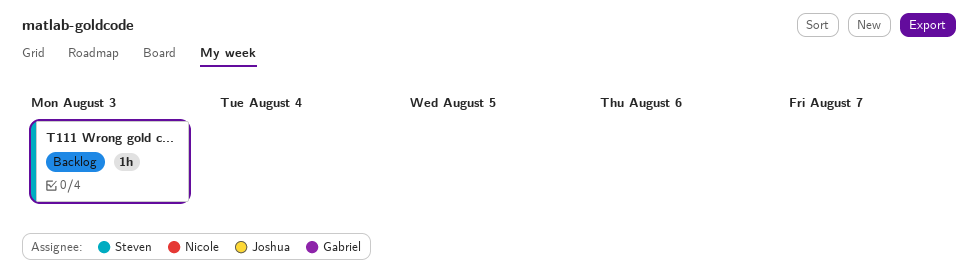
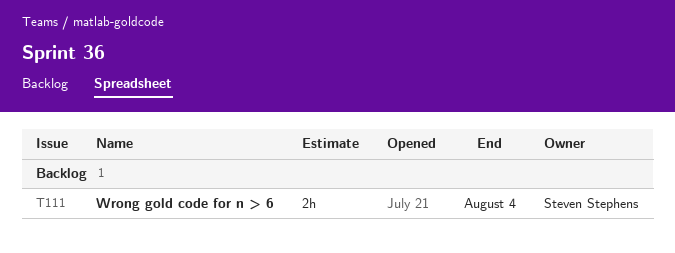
T111, estimate: 1h -> 2h
T111, due: Aug 3 -> Aug 4

